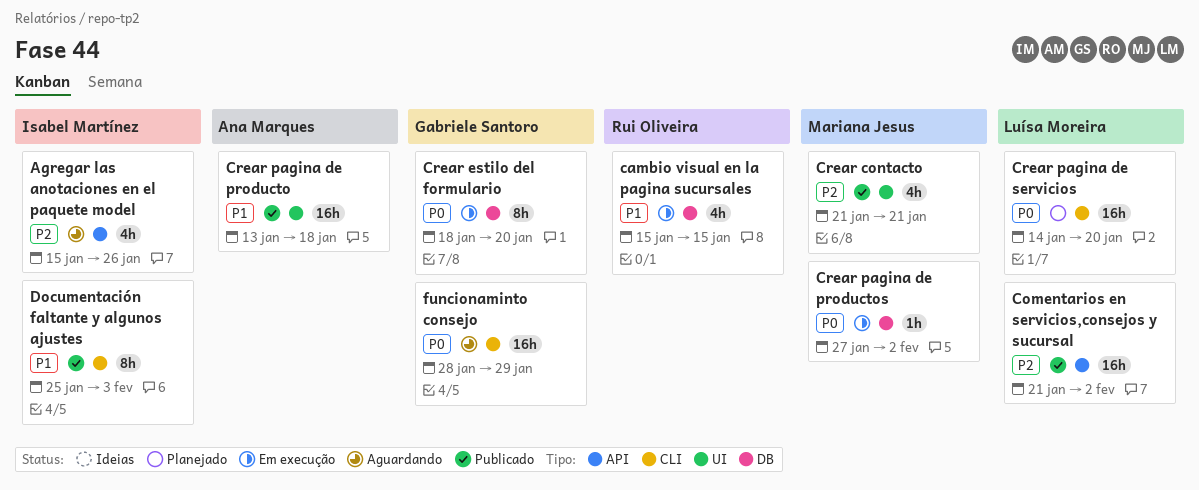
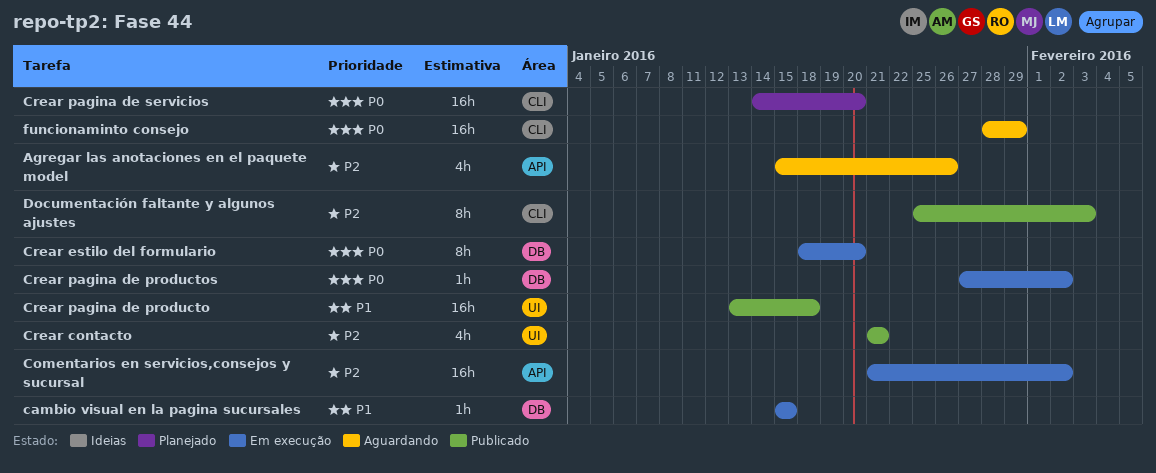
cambio visual en la pagina sucursales, estimate: 4h -> 1h
Comentarios en servicios,consejos y sucursal, status: Publicado -> Em execução
Documentación faltante y algunos ajustes, priority: P1 -> P2

